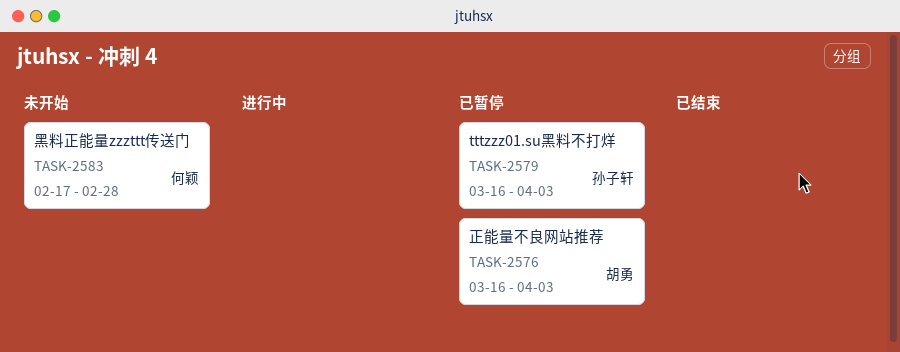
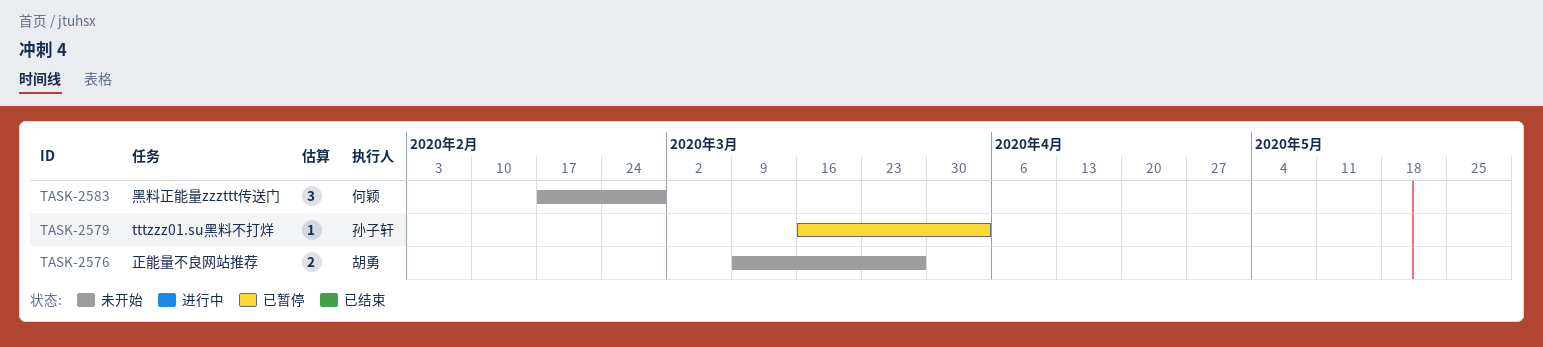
TASK-2576, status: 已暂停 -> 未开始
TASK-2576, start: Mar 16 -> Mar 9
TASK-2576, due: Apr 3 -> Mar 27

